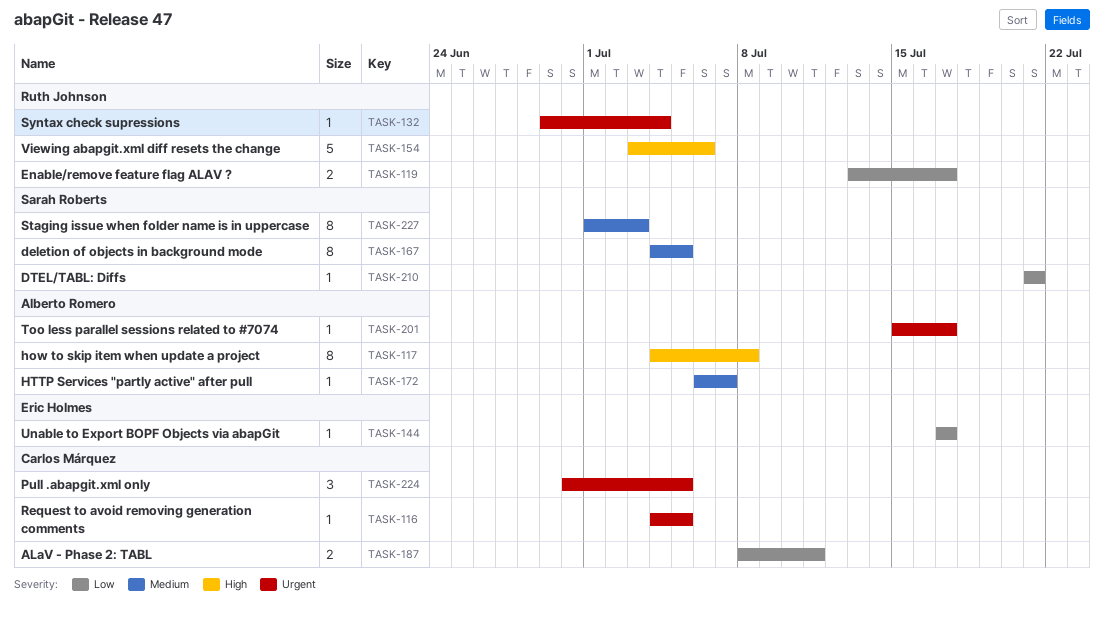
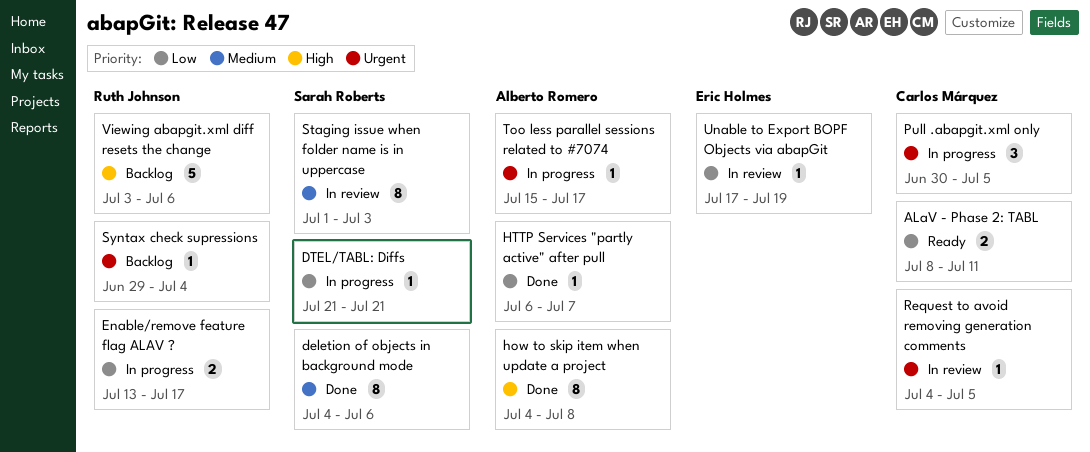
deletion of objects in background mode, due: Jul 5 -> Jul 6
HTTP Services "partly active" after pull, priority: Medium -> Low
Unable to Export BOPF Objects via abapGit, due: Jul 17 -> Jul 19

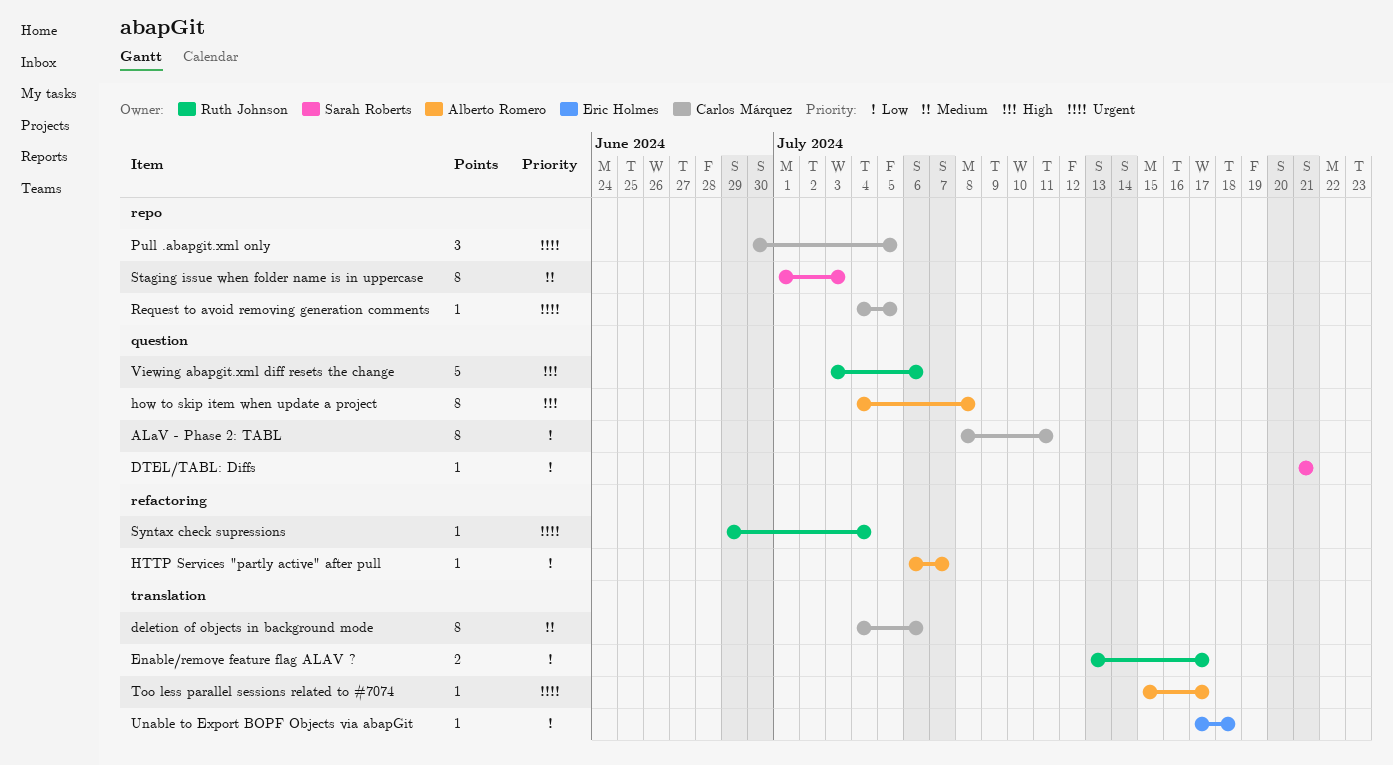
ALaV - Phase 2: TABL, estimate: 2 -> 8
deletion of objects in background mode, owner: Sarah Roberts -> Carlos Márquez
Unable to Export BOPF Objects via abapGit, due: Jul 19 -> Jul 18

